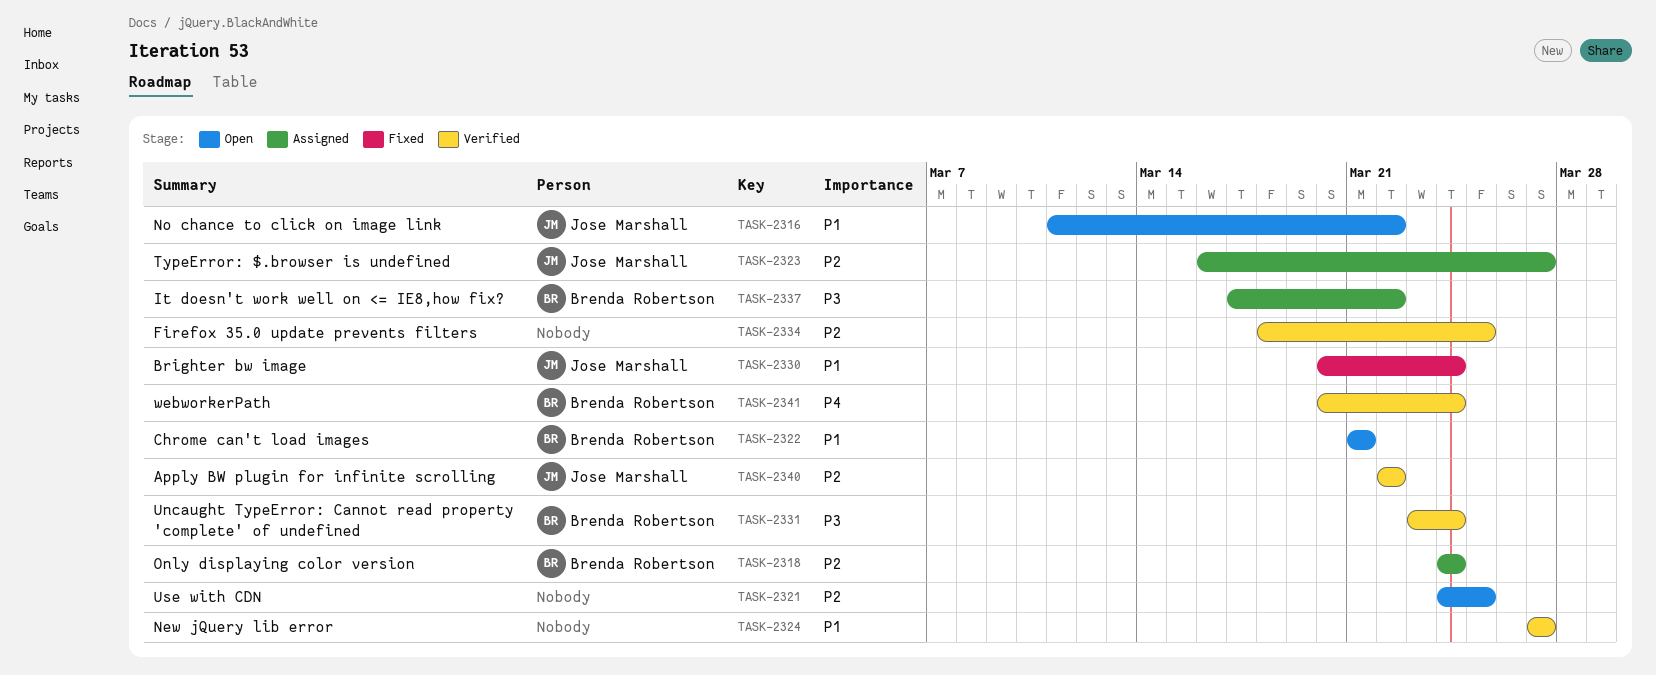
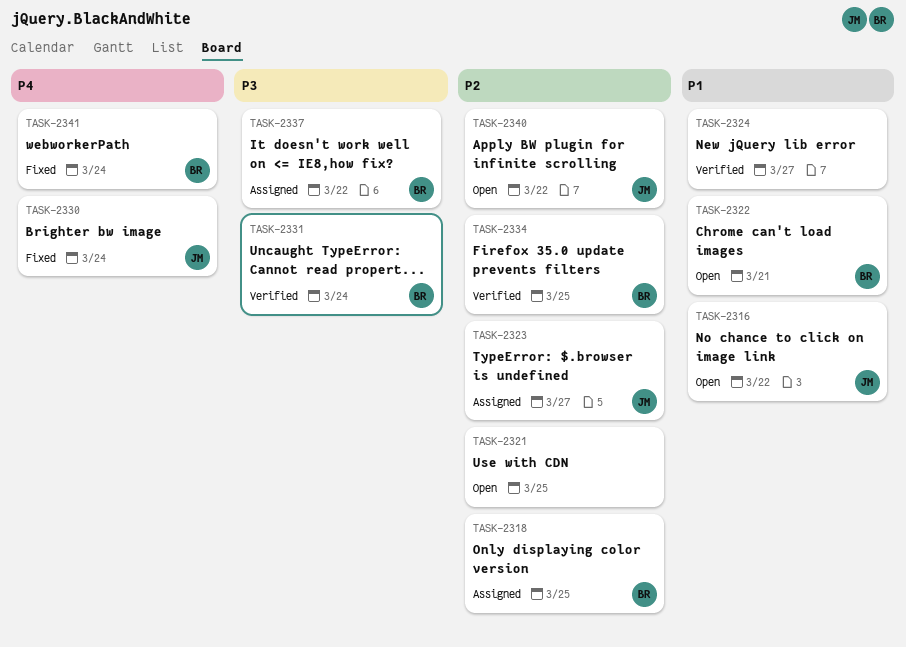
TASK-2318, due: Mar 24 -> Mar 25
TASK-2330, priority: P1 -> P4
TASK-2334, owner: none -> Brenda Robertson
TASK-2340, status: Verified -> Open
TASK-2341, status: Verified -> Fixed

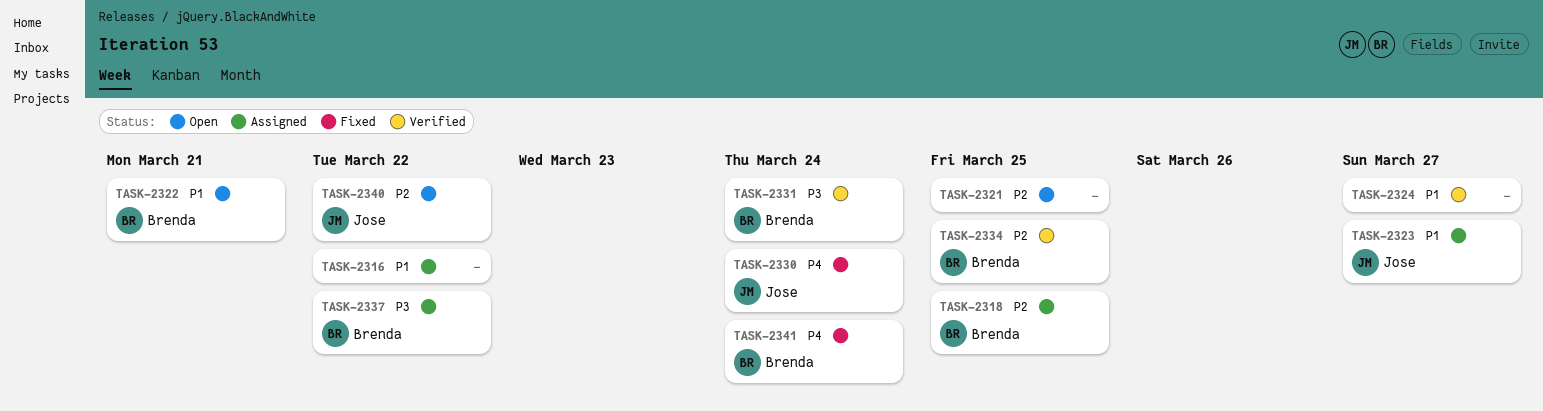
TASK-2316, status: Open -> Assigned
TASK-2316, owner: Jose -> none
TASK-2323, priority: P2 -> P1

